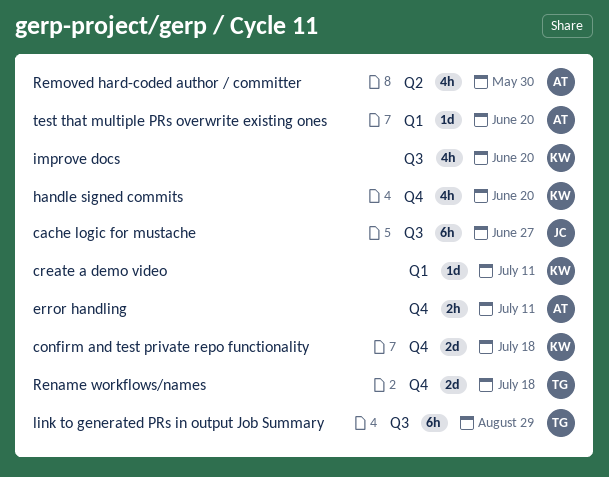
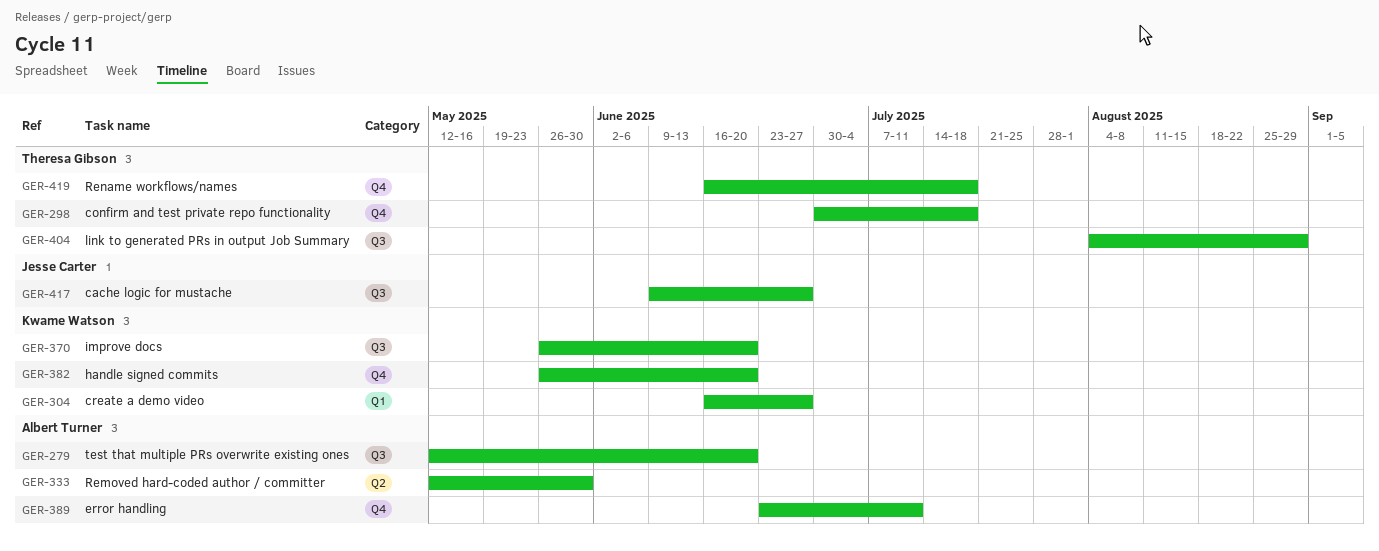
confirm and test private repo functionality, owner: Kwame Watson -> Theresa Gibson
create a demo video, due: Jul 11 -> Jun 27
test that multiple PRs overwrite existing ones, label: Q1 -> Q3

